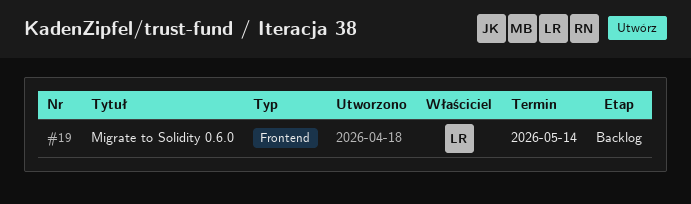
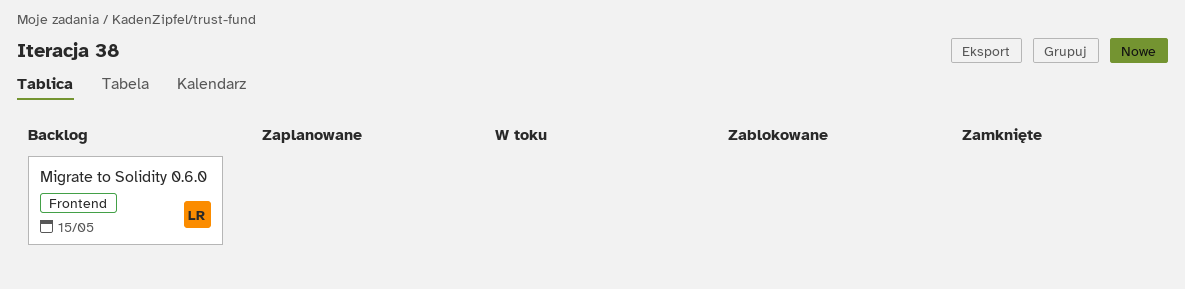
Migrate to Solidity 0.6.0, due: May 14 -> May 15

